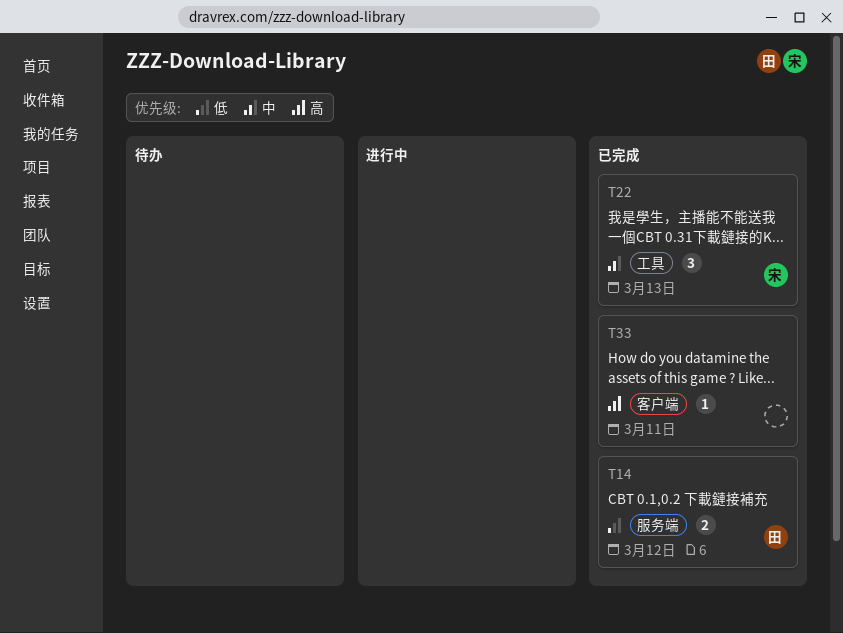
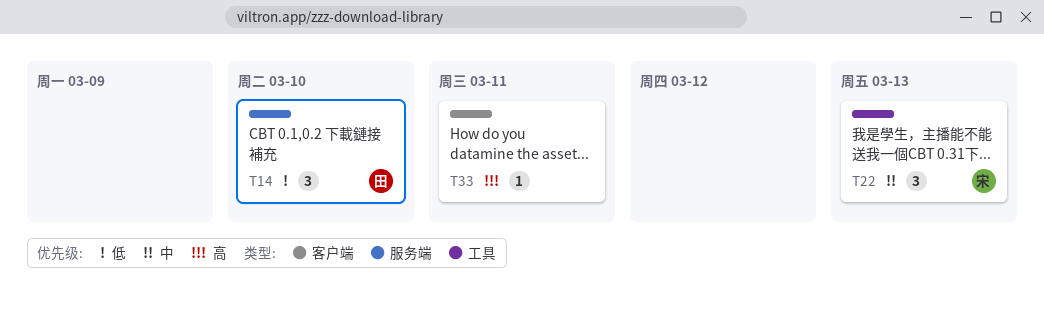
T14, estimate: 2 -> 3
T14, due: Mar 12 -> Mar 10

